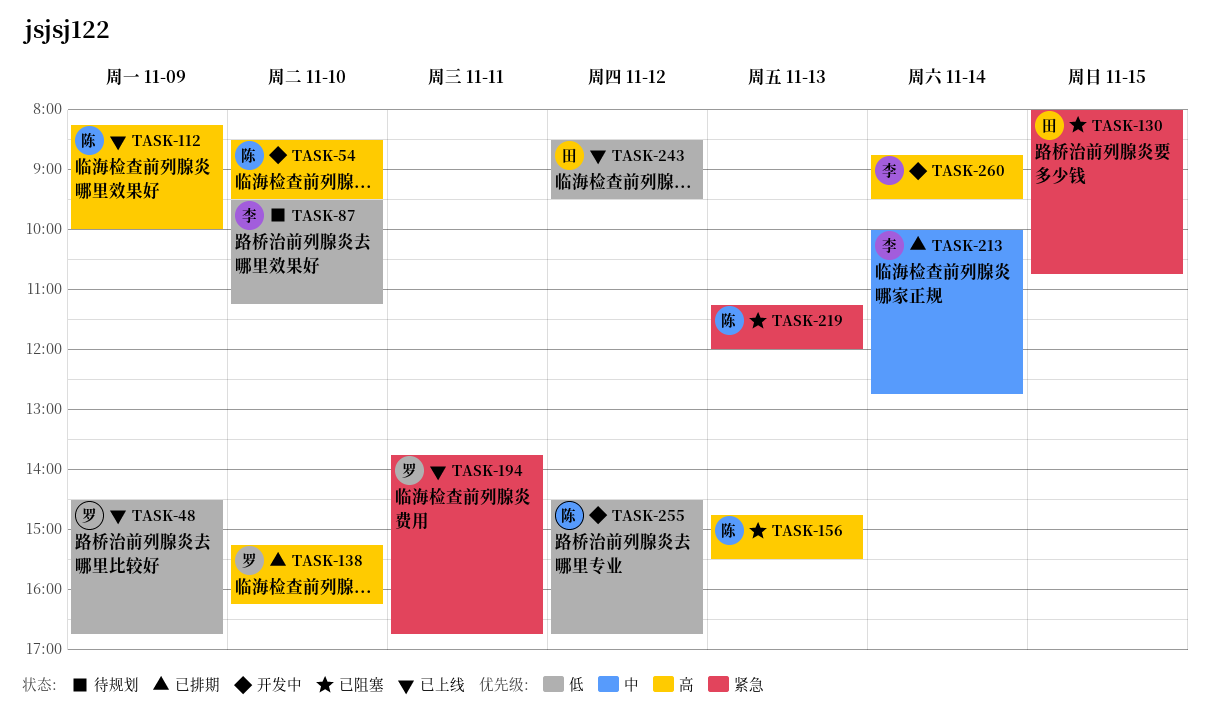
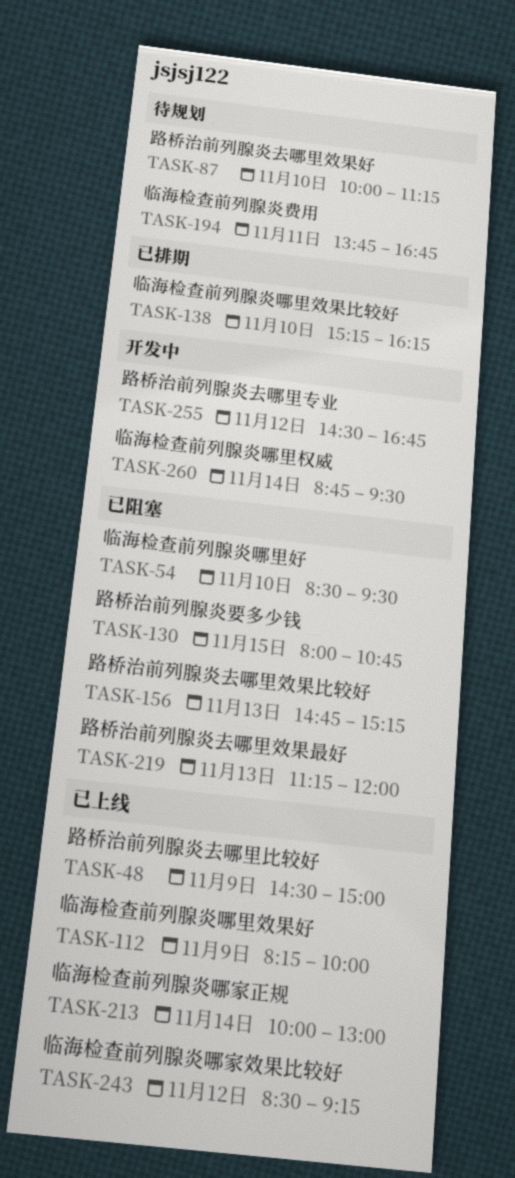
TASK-48, ends: 16:45 -> 15:00
TASK-54, status: 开发中 -> 已阻塞
TASK-87, begins: 09:30 -> 10:00
TASK-156, ends: 15:30 -> 15:15
TASK-194, status: 已上线 -> 待规划
TASK-213, status: 已排期 -> 已上线
TASK-213, ends: 12:45 -> 13:00
TASK-243, ends: 09:30 -> 09:15

